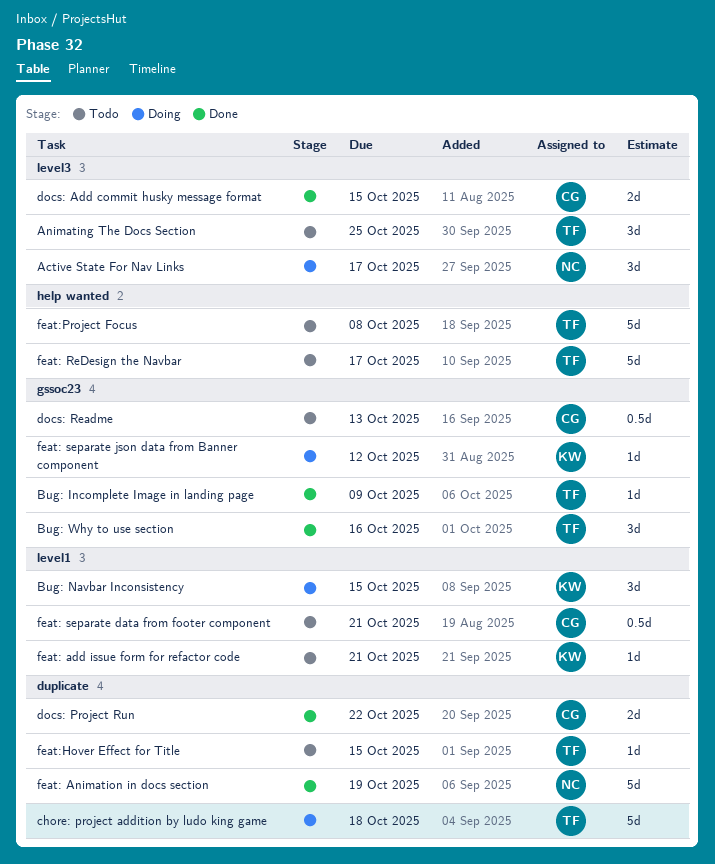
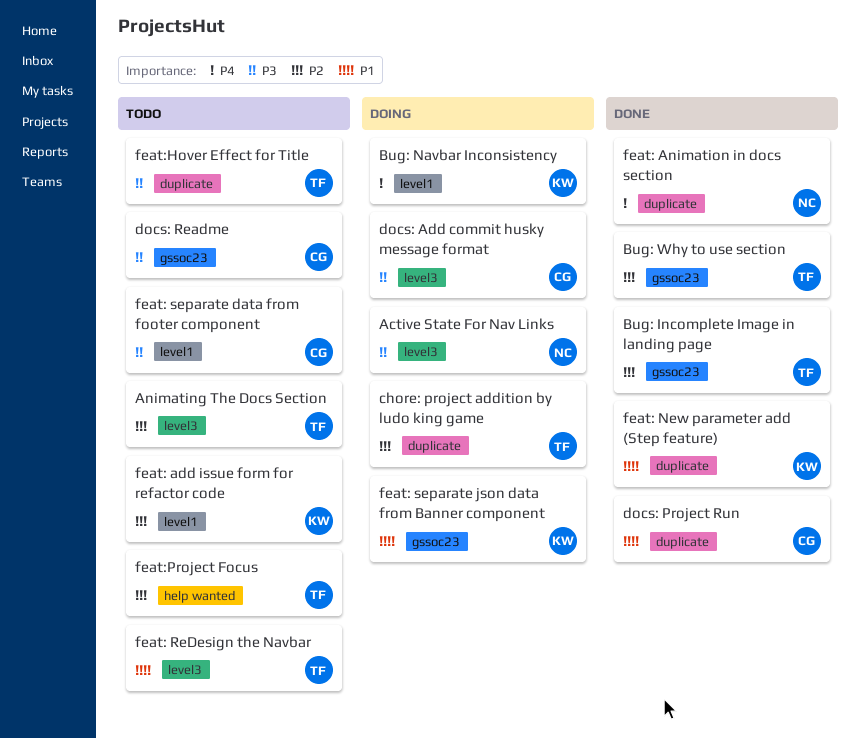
docs: Add commit husky message format, status: Done -> Doing
feat: New parameter add (Step feature): none -> present
feat: ReDesign the Navbar, label: help wanted -> level3

